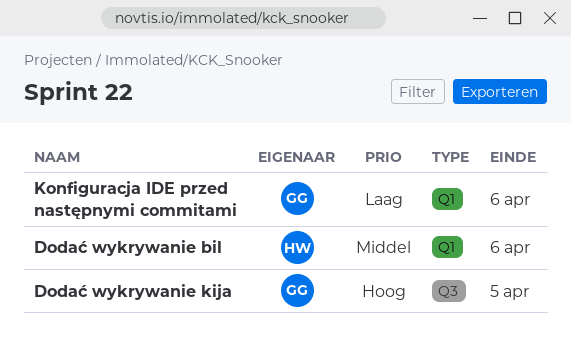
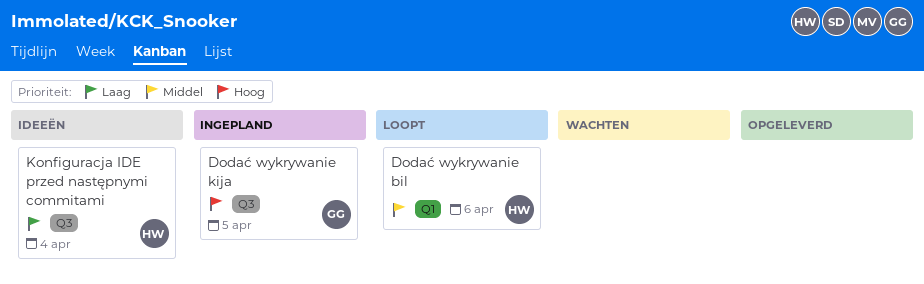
Konfiguracja IDE przed następnymi commitami, owner: GG -> HW
Konfiguracja IDE przed następnymi commitami, label: Q1 -> Q3
Konfiguracja IDE przed następnymi commitami, due: Apr 6 -> Apr 4

